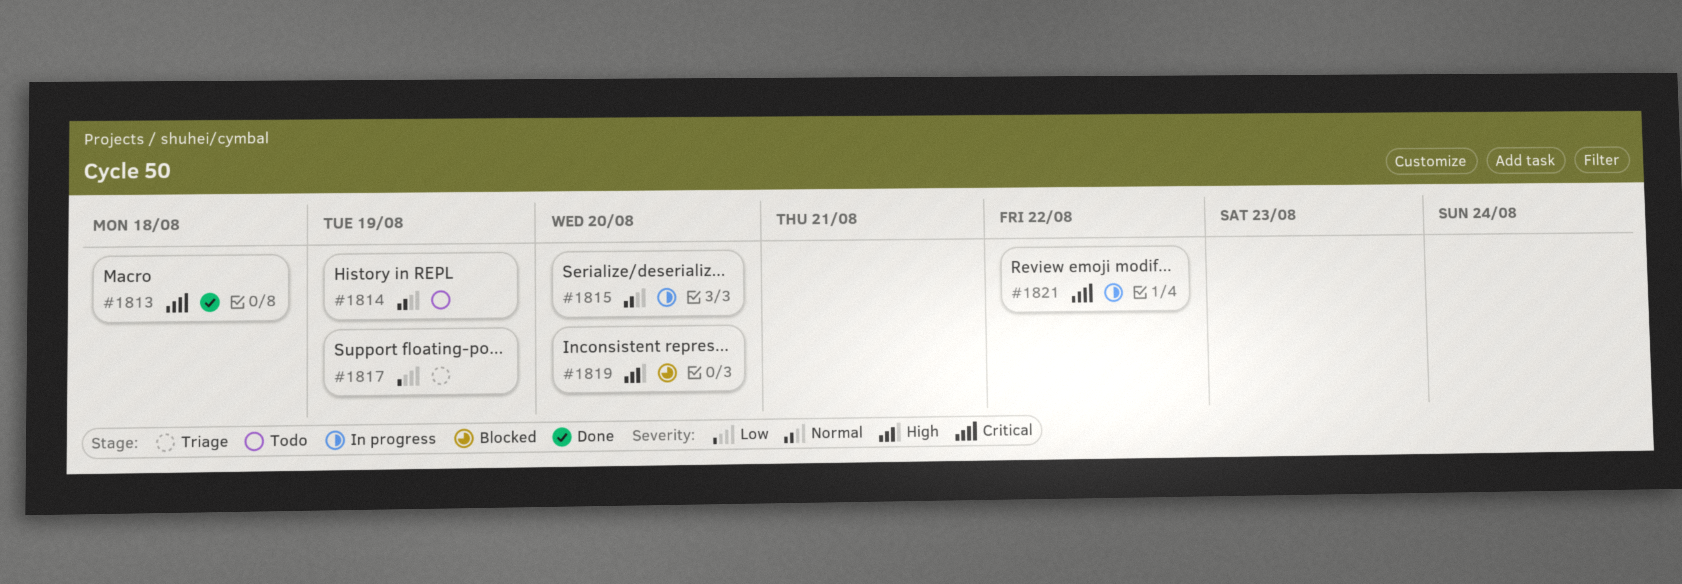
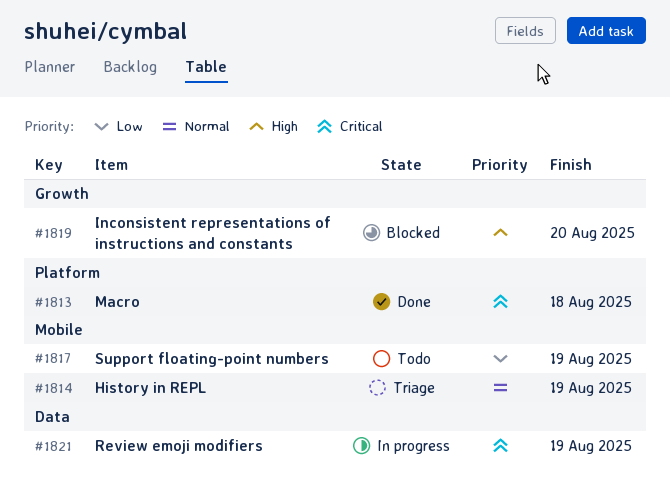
#1814, status: Todo -> Triage
#1815: present -> none
#1817, status: Triage -> Todo
#1821, due: Aug 22 -> Aug 19

